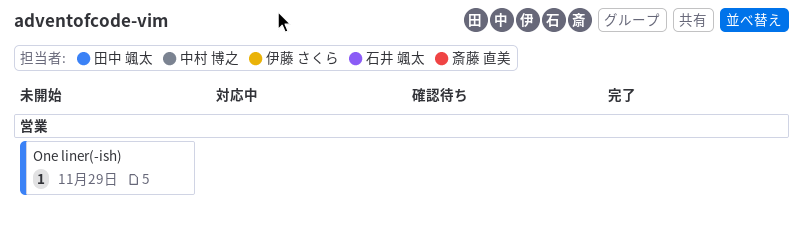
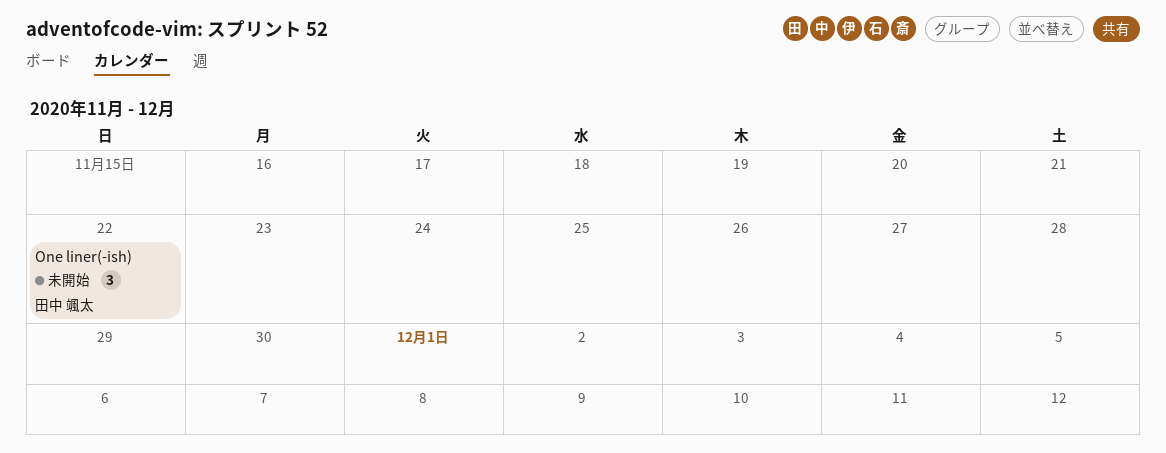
One liner(-ish), estimate: 1 -> 3
One liner(-ish), due: Nov 29 -> Nov 22

